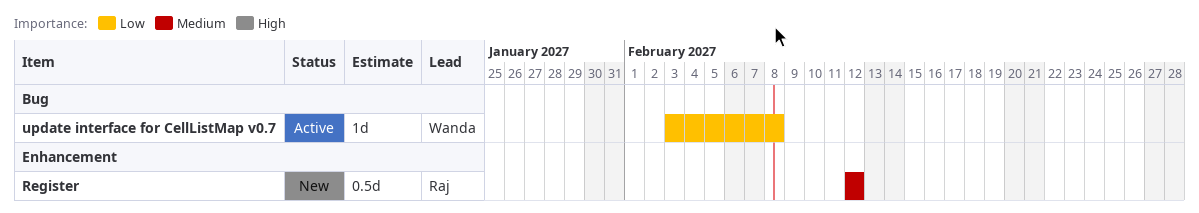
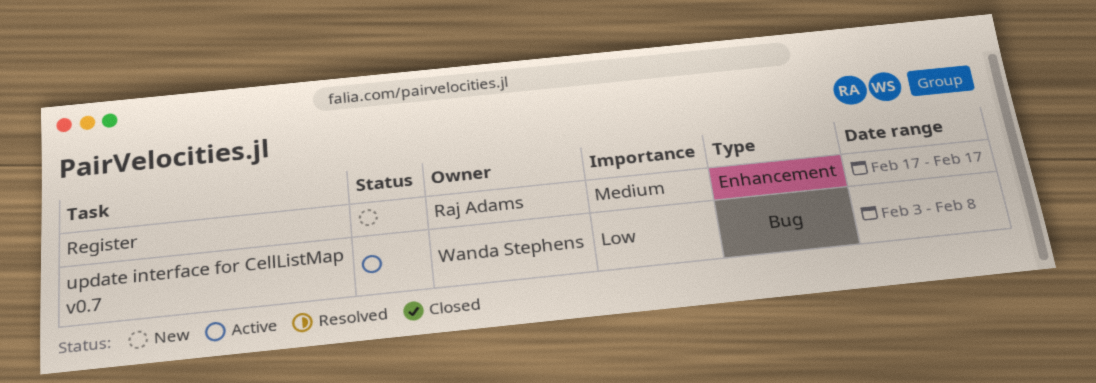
Register, start: Feb 12 -> Feb 17
Register, due: Feb 12 -> Feb 17

